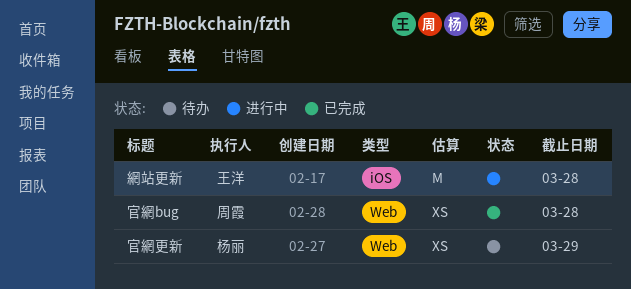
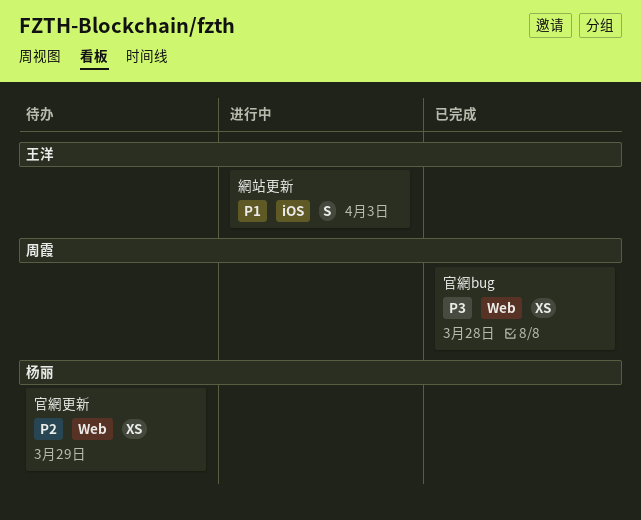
網站更新, estimate: M -> S
網站更新, due: Mar 28 -> Apr 3

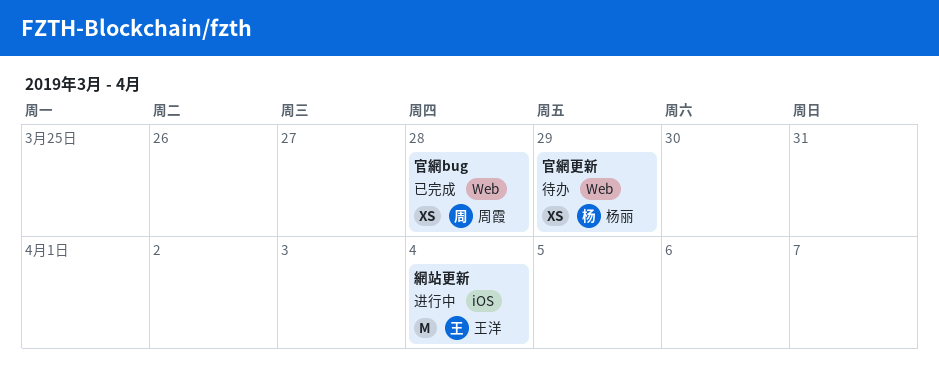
網站更新, estimate: S -> M
網站更新, due: Apr 3 -> Apr 4

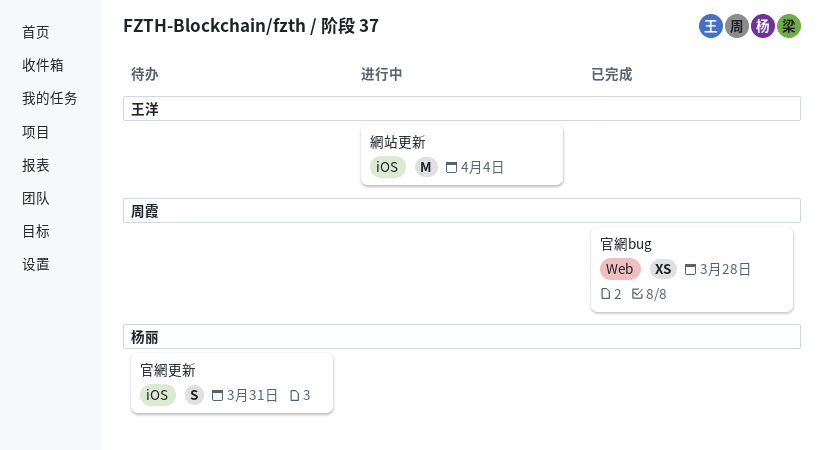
官網更新, label: Web -> iOS
官網更新, estimate: XS -> S
官網更新, due: Mar 29 -> Mar 31

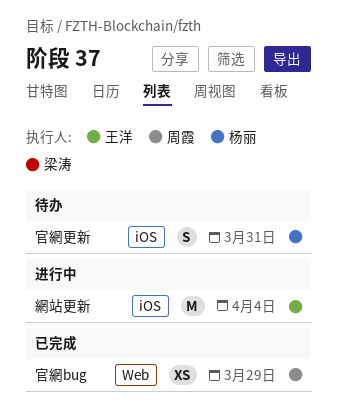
官網bug, due: Mar 28 -> Mar 29

